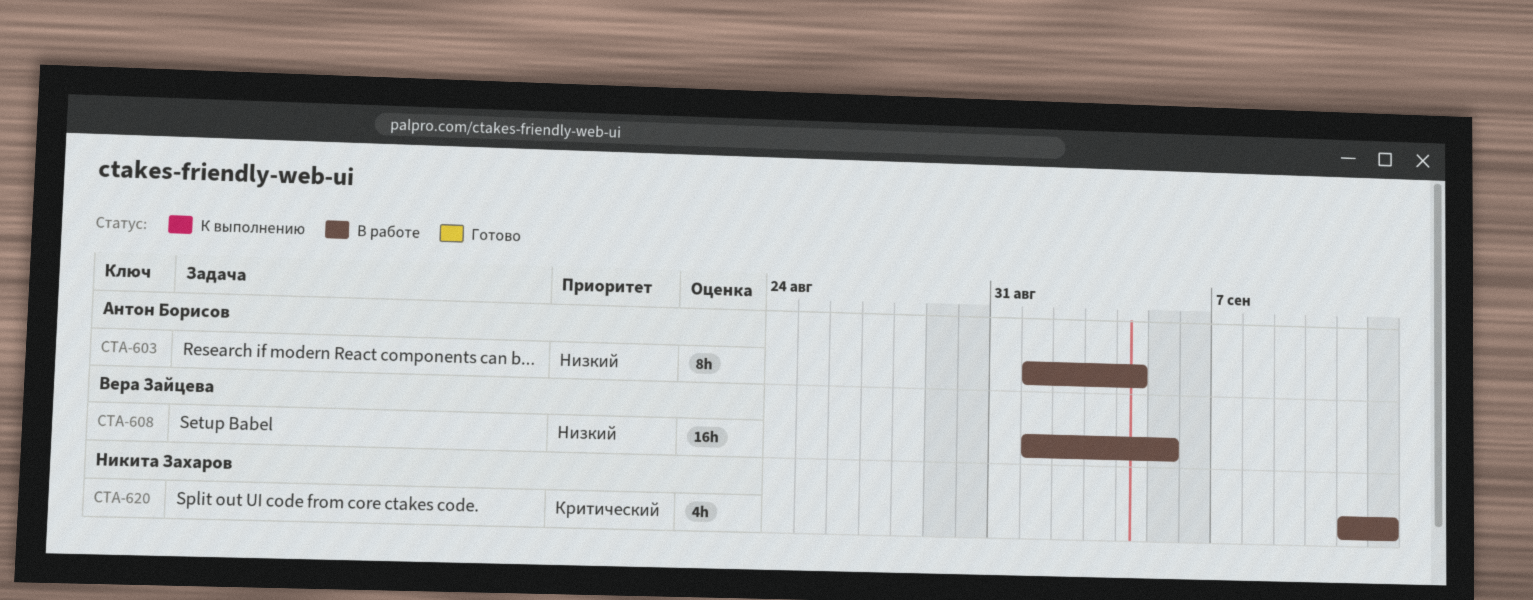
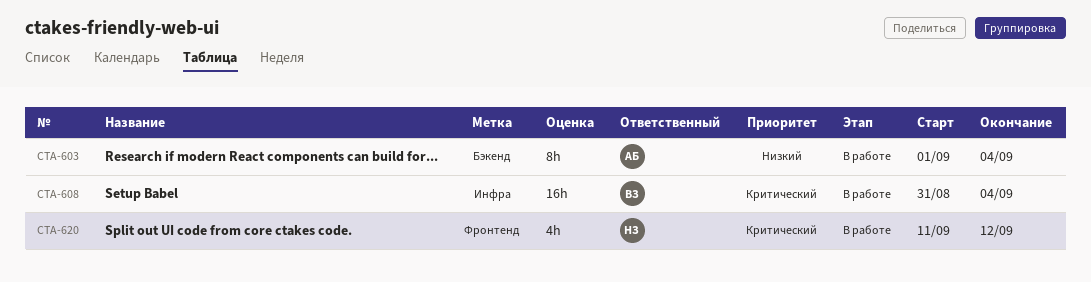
CTA-608, priority: Низкий -> Критический
CTA-608, start: Sep 1 -> Aug 31
CTA-608, due: Sep 5 -> Sep 4

